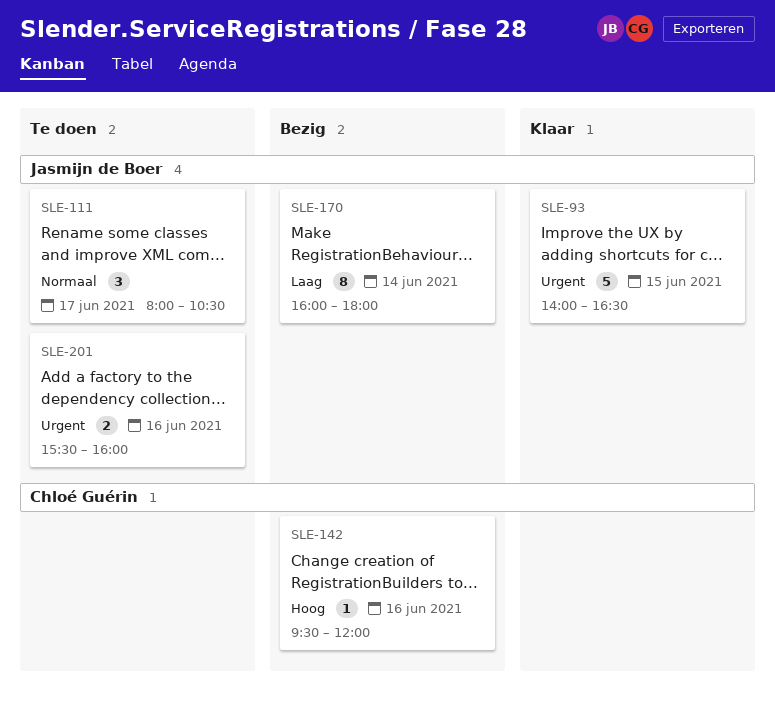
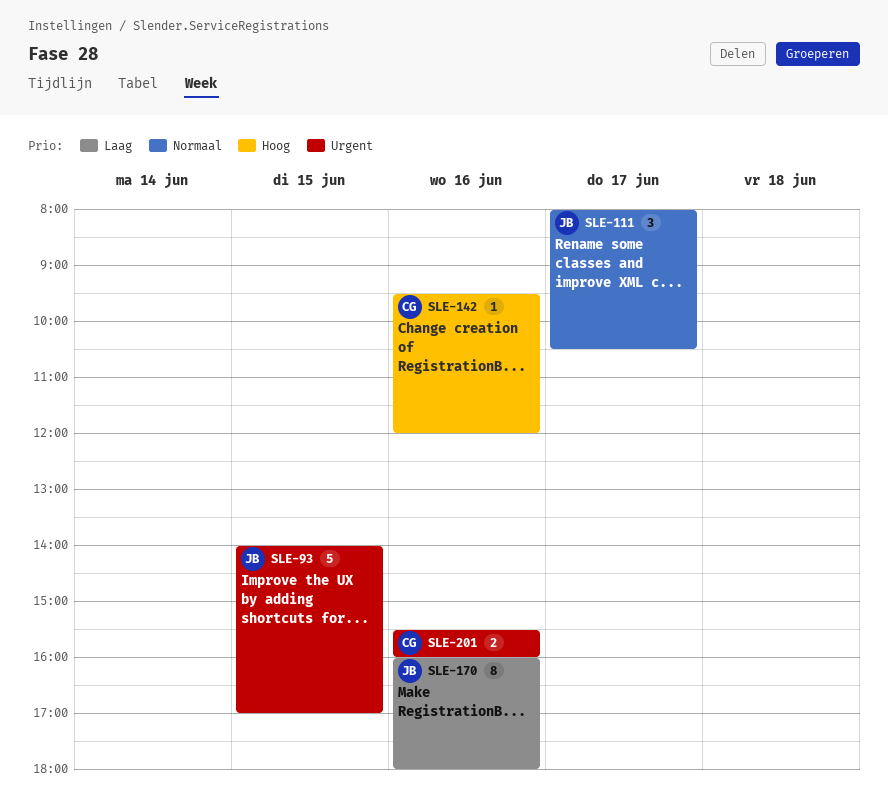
SLE-93, ends: 16:30 -> 17:00
SLE-170, day: Jun 14 -> Jun 16
SLE-201, owner: Jasmijn de Boer -> Chloé Guérin

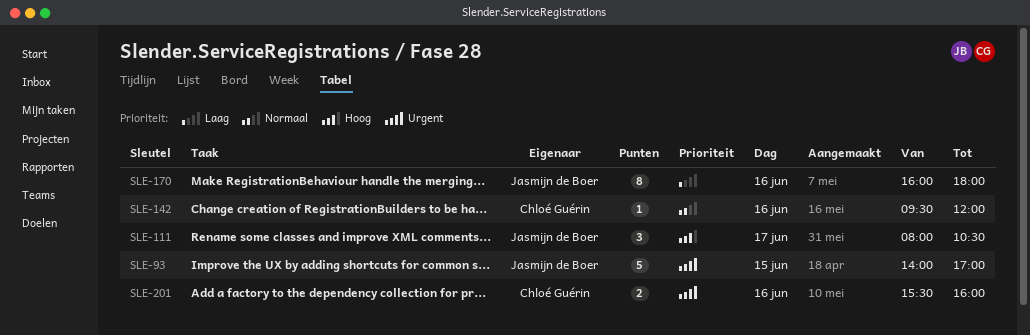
SLE-111, priority: Normaal -> Hoog
SLE-142, priority: Hoog -> Normaal

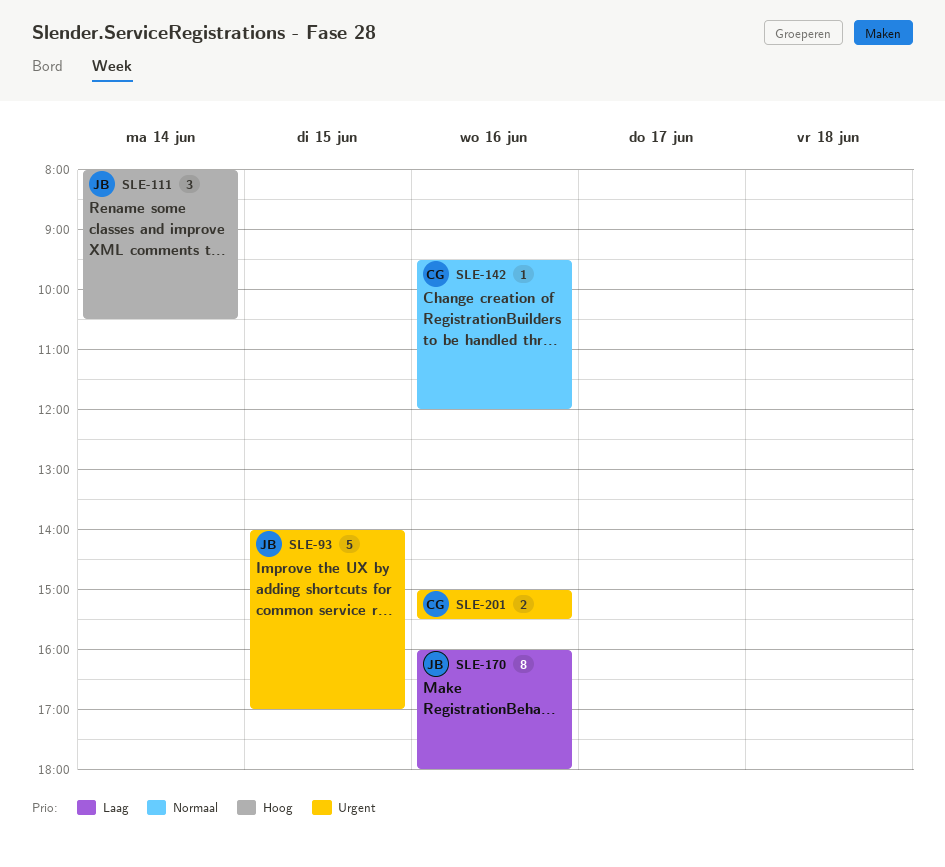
SLE-111, day: Jun 17 -> Jun 14
SLE-201, begins: 15:30 -> 15:00
SLE-201, ends: 16:00 -> 15:30

